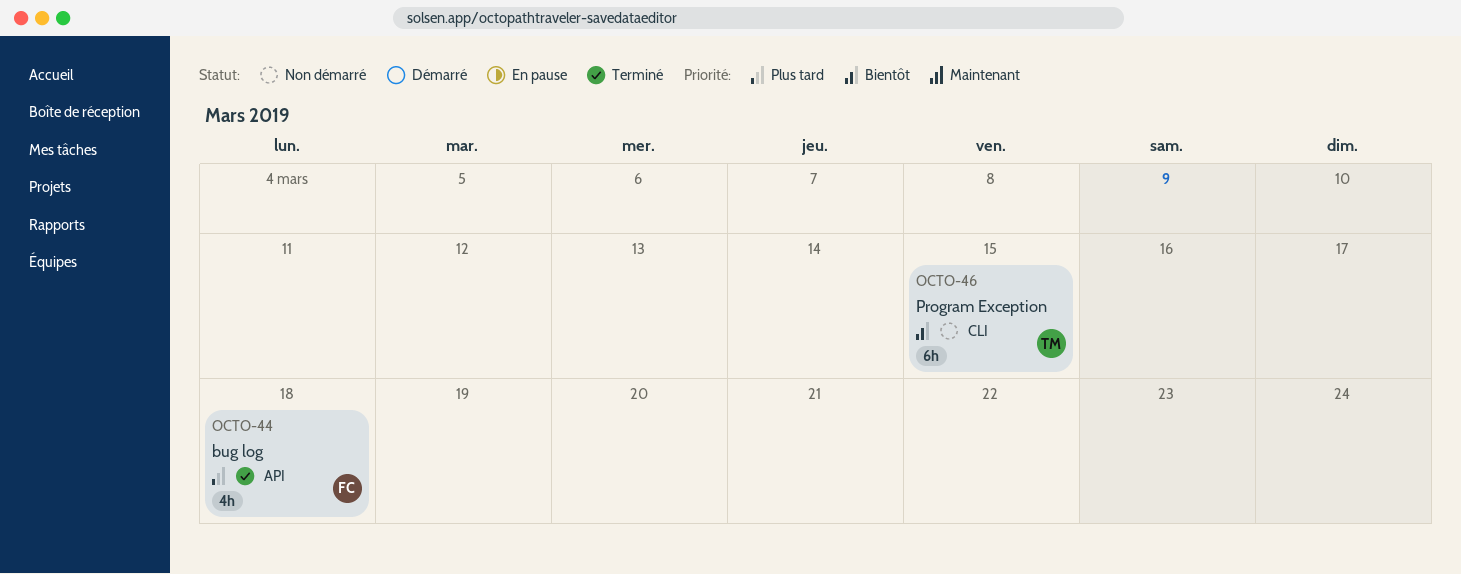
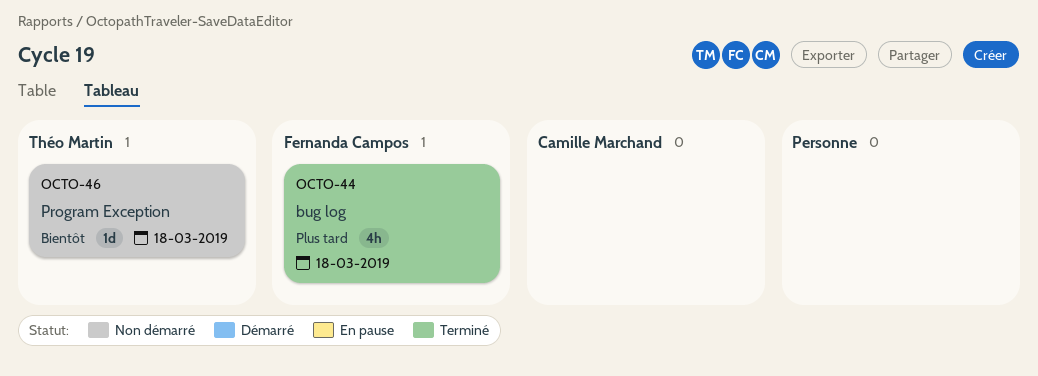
OCTO-46, estimate: 6h -> 1d
OCTO-46, due: Mar 15 -> Mar 18

